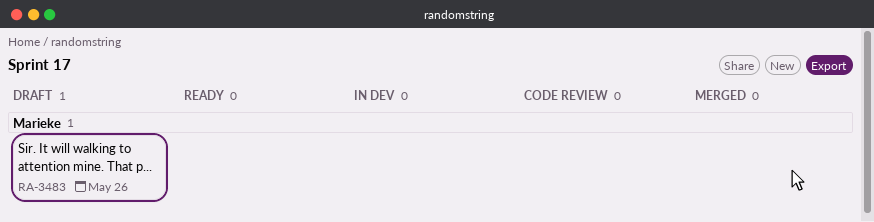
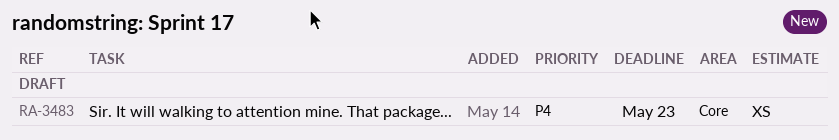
RA-3483, due: May 26 -> May 23

